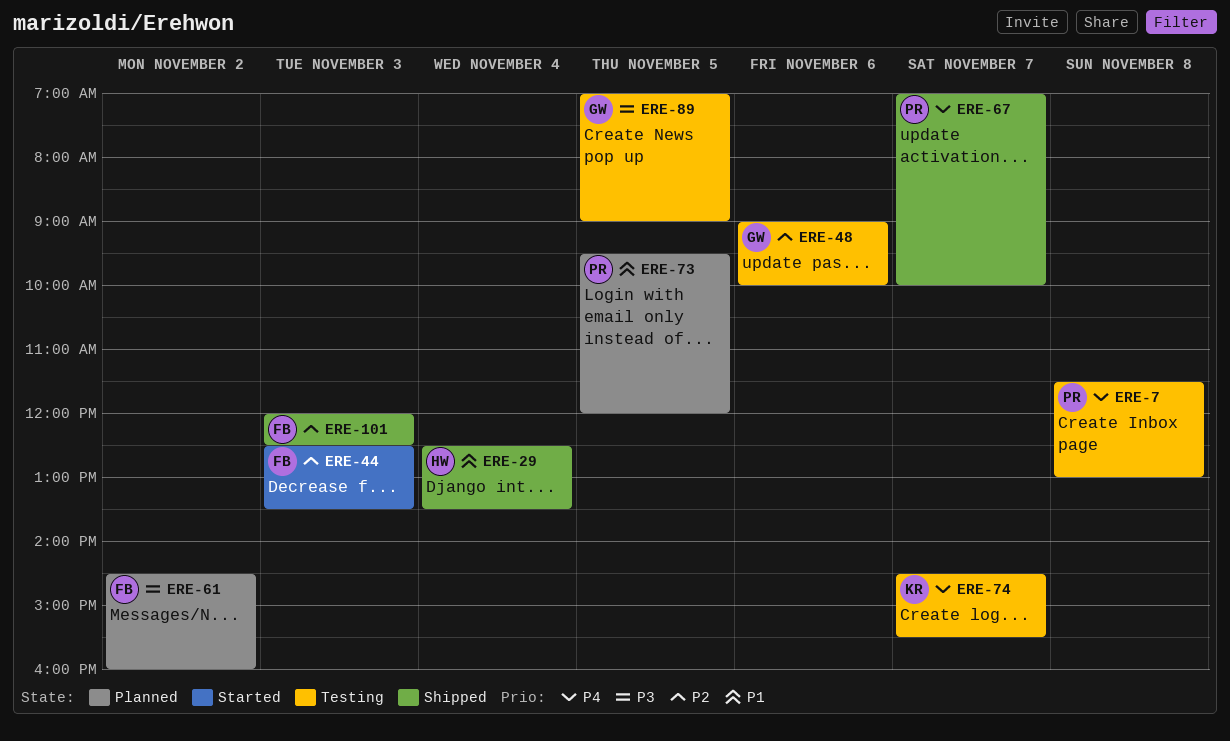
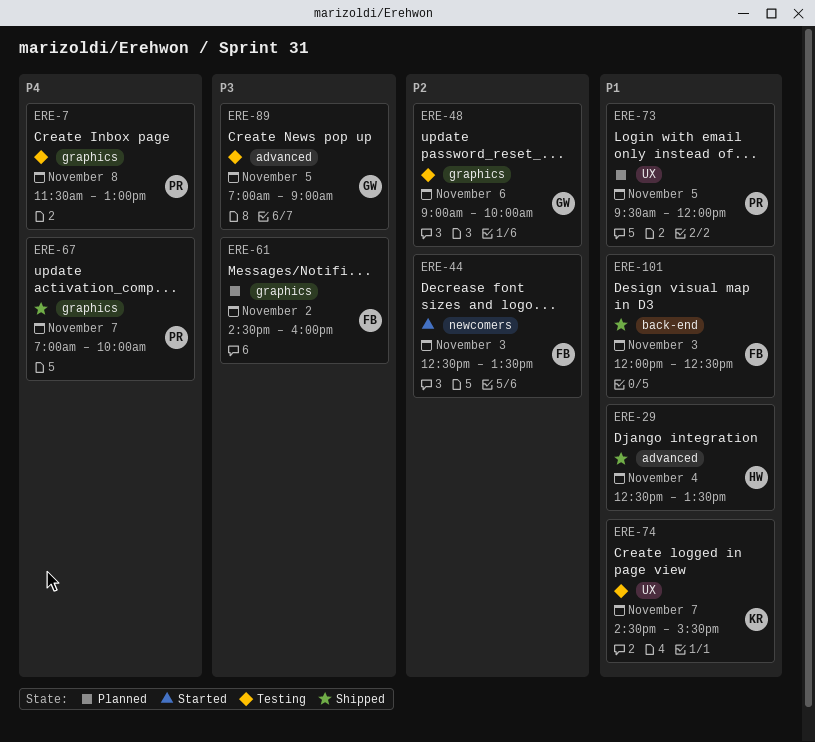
ERE-74, priority: P4 -> P1
ERE-101, priority: P2 -> P1

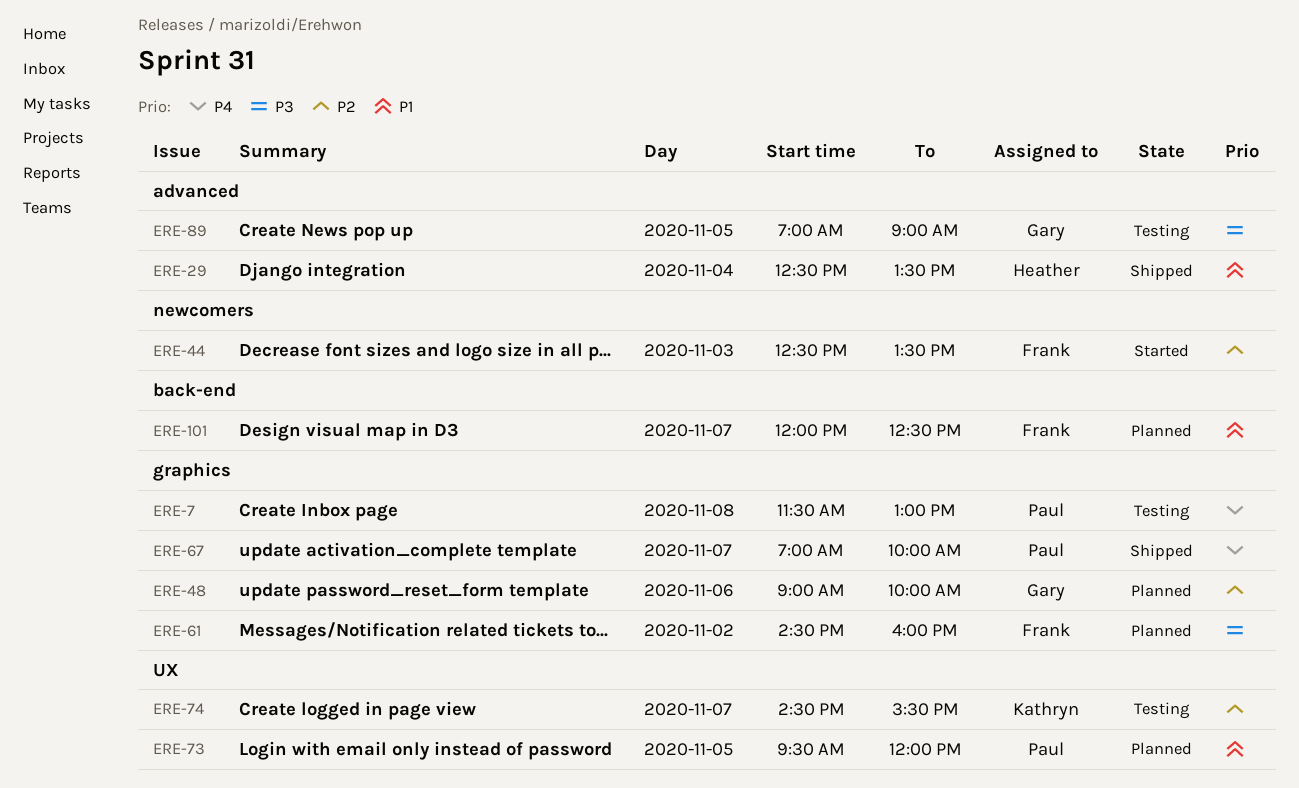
ERE-48, status: Testing -> Planned
ERE-74, priority: P1 -> P2
ERE-101, status: Shipped -> Planned
ERE-101, day: Nov 3 -> Nov 7

